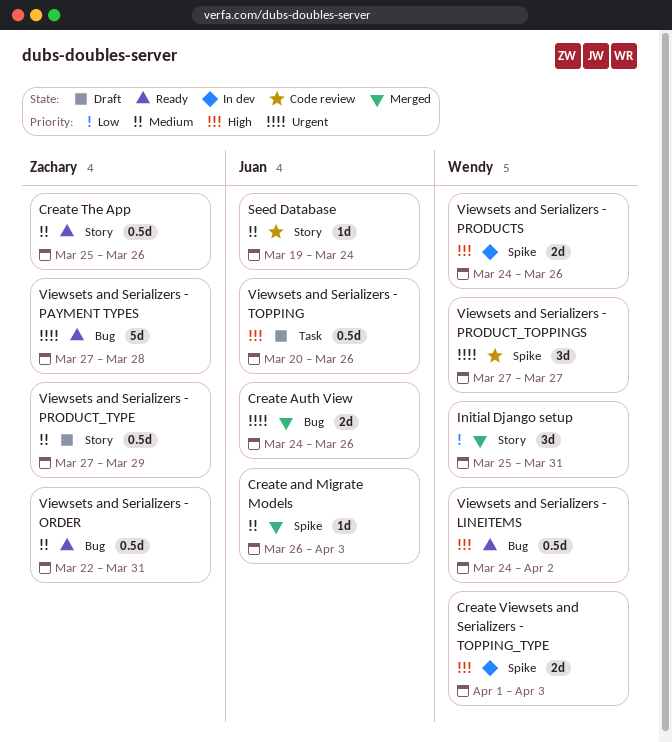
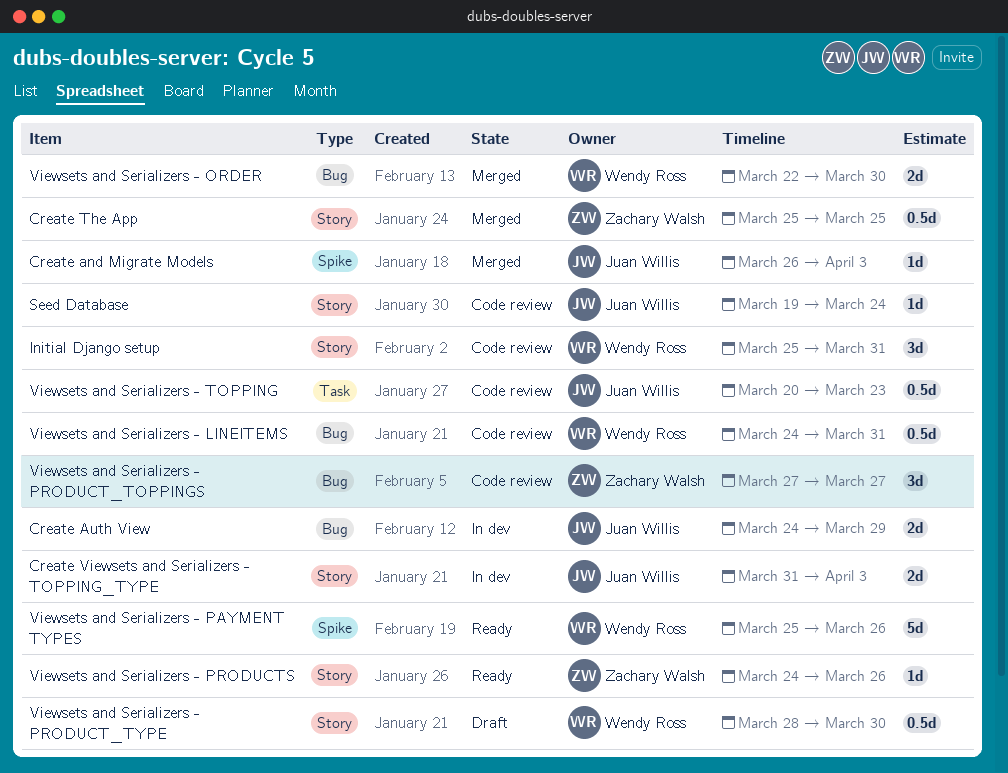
Create Auth View, status: Merged -> In dev
Create Auth View, due: Mar 26 -> Mar 29
Create The App, status: Ready -> Merged
Create The App, due: Mar 26 -> Mar 25
Create Viewsets and Serializers - TOPPING_TYPE, owner: Wendy Ross -> Juan Willis
Create Viewsets and Serializers - TOPPING_TYPE, label: Spike -> Story
Create Viewsets and Serializers - TOPPING_TYPE, start: Apr 1 -> Mar 31
Initial Django setup, status: Merged -> Code review
Viewsets and Serializers - LINEITEMS, status: Ready -> Code review
Viewsets and Serializers - LINEITEMS, due: Apr 2 -> Mar 31
Viewsets and Serializers - ORDER, status: Ready -> Merged
Viewsets and Serializers - ORDER, owner: Zachary Walsh -> Wendy Ross
Viewsets and Serializers - ORDER, estimate: 0.5d -> 2d
Viewsets and Serializers - ORDER, due: Mar 31 -> Mar 30
Viewsets and Serializers - PAYMENT TYPES, owner: Zachary Walsh -> Wendy Ross
Viewsets and Serializers - PAYMENT TYPES, label: Bug -> Spike
Viewsets and Serializers - PAYMENT TYPES, start: Mar 27 -> Mar 25
Viewsets and Serializers - PAYMENT TYPES, due: Mar 28 -> Mar 26
Viewsets and Serializers - PRODUCT_TOPPINGS, owner: Wendy Ross -> Zachary Walsh
Viewsets and Serializers - PRODUCT_TOPPINGS, label: Spike -> Bug
Viewsets and Serializers - PRODUCT_TYPE, owner: Zachary Walsh -> Wendy Ross
Viewsets and Serializers - PRODUCT_TYPE, start: Mar 27 -> Mar 28
Viewsets and Serializers - PRODUCT_TYPE, due: Mar 29 -> Mar 30
Viewsets and Serializers - PRODUCTS, status: In dev -> Ready
Viewsets and Serializers - PRODUCTS, owner: Wendy Ross -> Zachary Walsh
Viewsets and Serializers - PRODUCTS, label: Spike -> Story
Viewsets and Serializers - PRODUCTS, estimate: 2d -> 1d
Viewsets and Serializers - TOPPING, status: Draft -> Code review
Viewsets and Serializers - TOPPING, due: Mar 26 -> Mar 23

